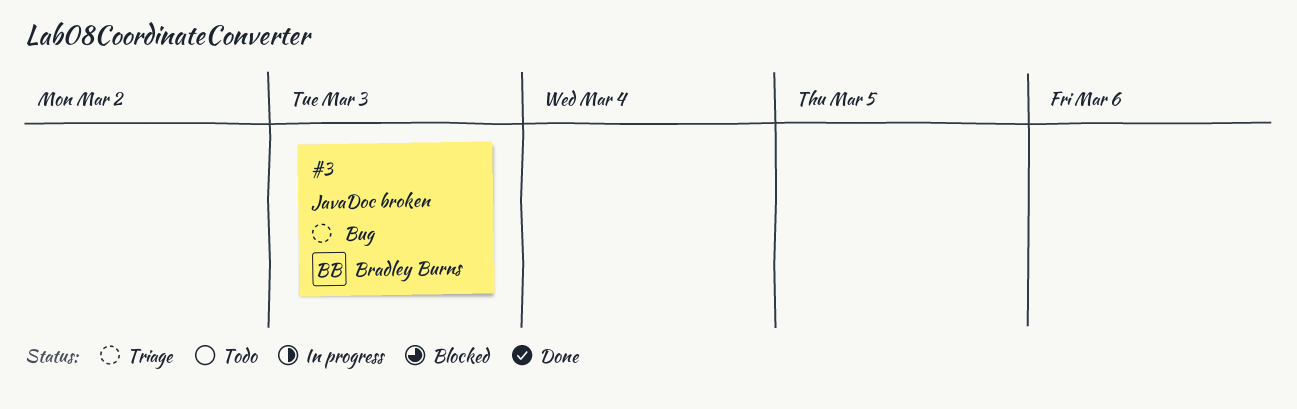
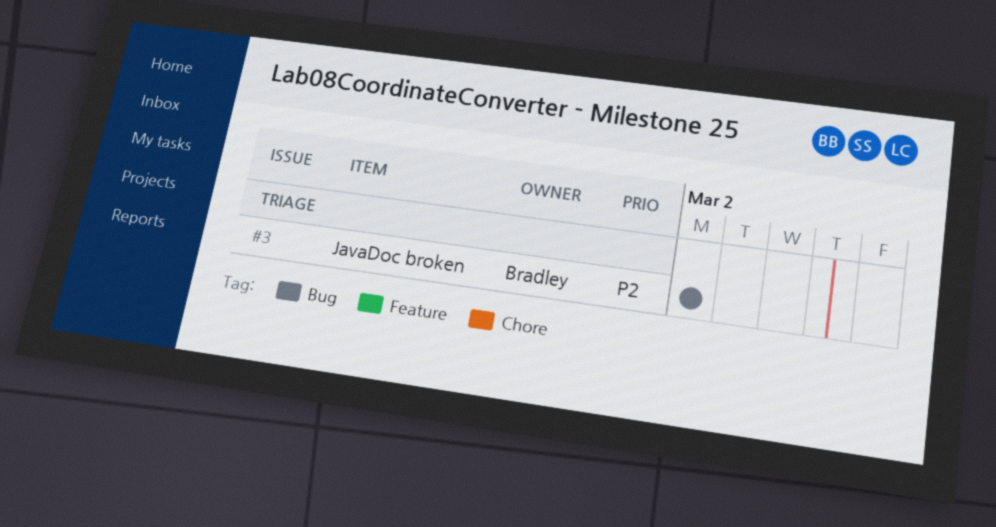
#3, due: Mar 3 -> Mar 2

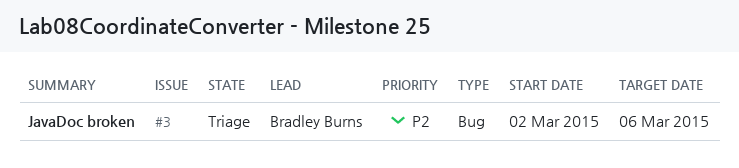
#3, due: Mar 2 -> Mar 6

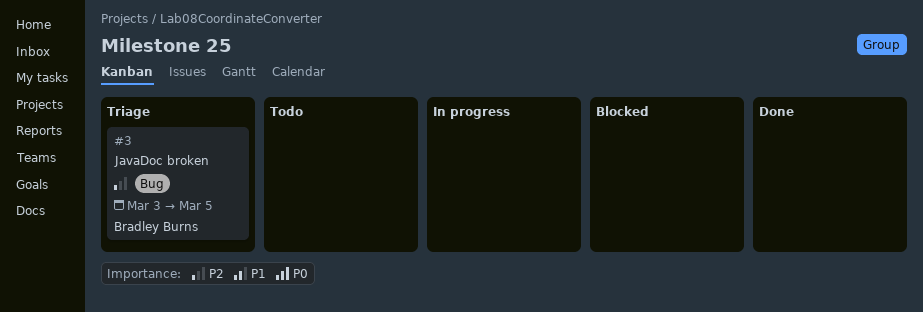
#3, start: Mar 2 -> Mar 3
#3, due: Mar 6 -> Mar 5

